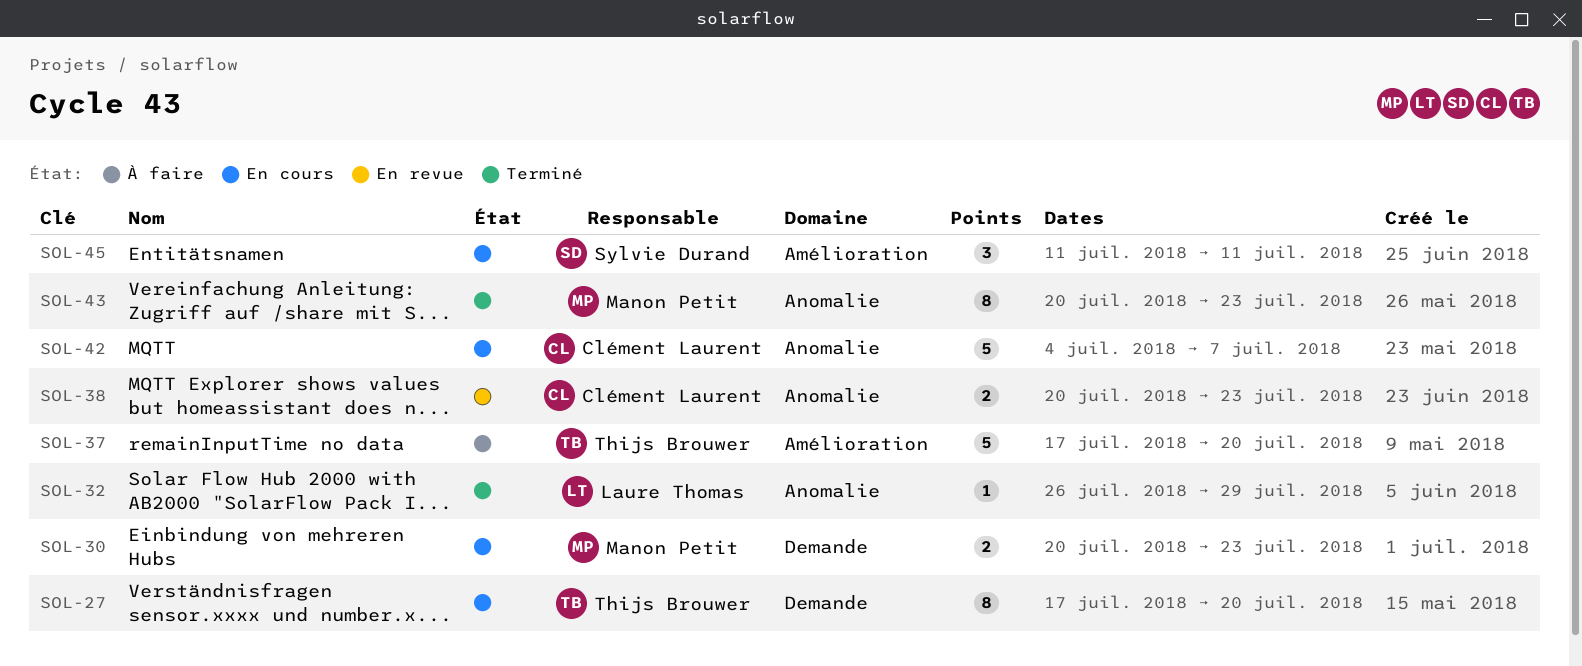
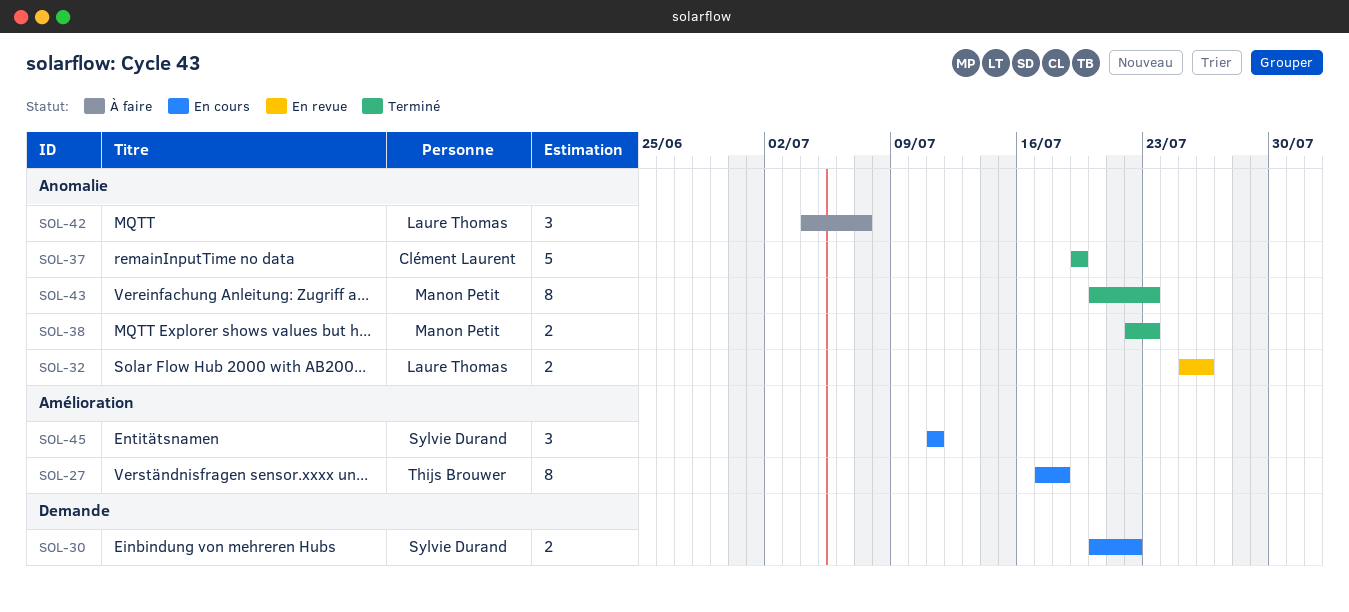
SOL-27, label: Demande -> Amélioration
SOL-27, due: Jul 20 -> Jul 18
SOL-30, owner: Manon Petit -> Sylvie Durand
SOL-30, due: Jul 23 -> Jul 22
SOL-32, status: Terminé -> En revue
SOL-32, estimate: 1 -> 2
SOL-32, start: Jul 26 -> Jul 25
SOL-32, due: Jul 29 -> Jul 26
SOL-37, status: À faire -> Terminé
SOL-37, owner: Thijs Brouwer -> Clément Laurent
SOL-37, label: Amélioration -> Anomalie
SOL-37, start: Jul 17 -> Jul 19
SOL-37, due: Jul 20 -> Jul 19
SOL-38, status: En revue -> Terminé
SOL-38, owner: Clément Laurent -> Manon Petit
SOL-38, start: Jul 20 -> Jul 22
SOL-42, status: En cours -> À faire
SOL-42, owner: Clément Laurent -> Laure Thomas
SOL-42, estimate: 5 -> 3

